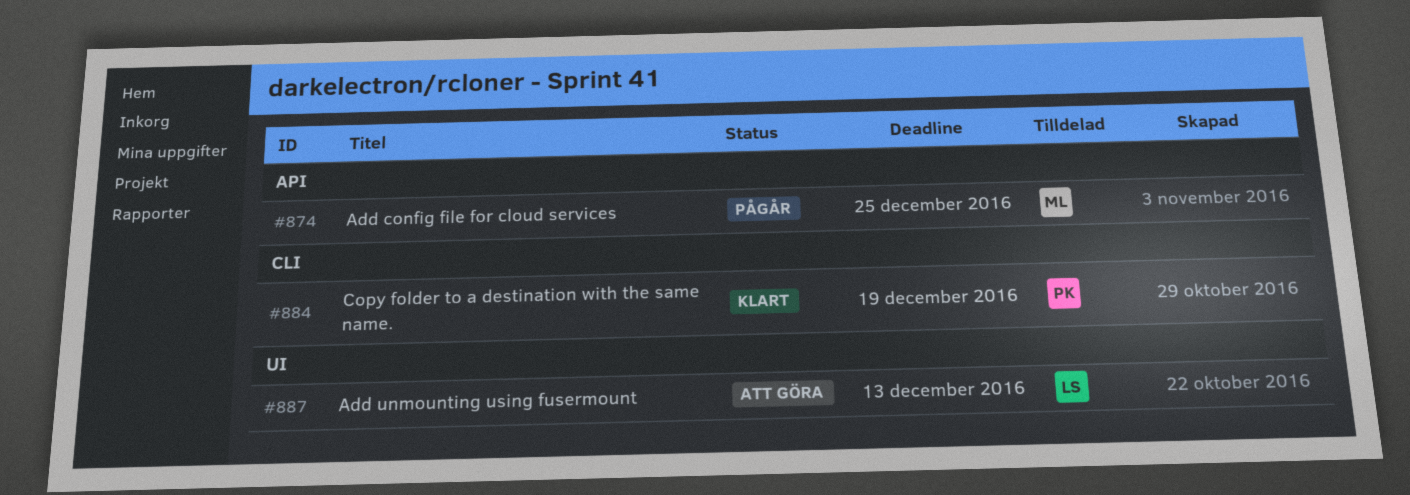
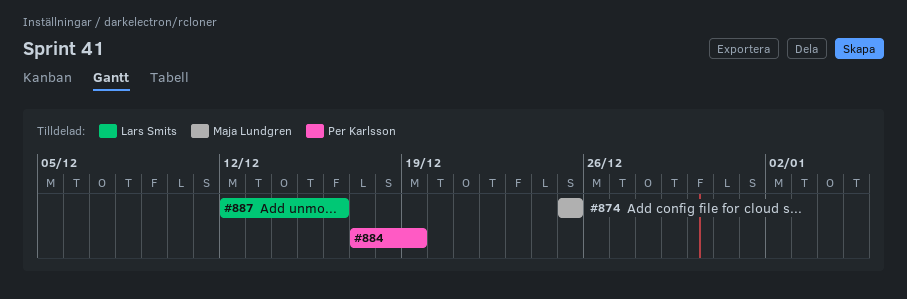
#887, due: Dec 13 -> Dec 16

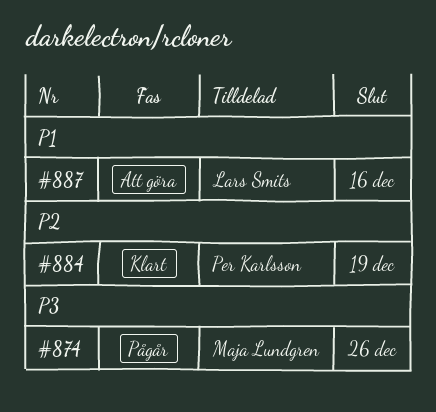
#874, due: Dec 25 -> Dec 26

